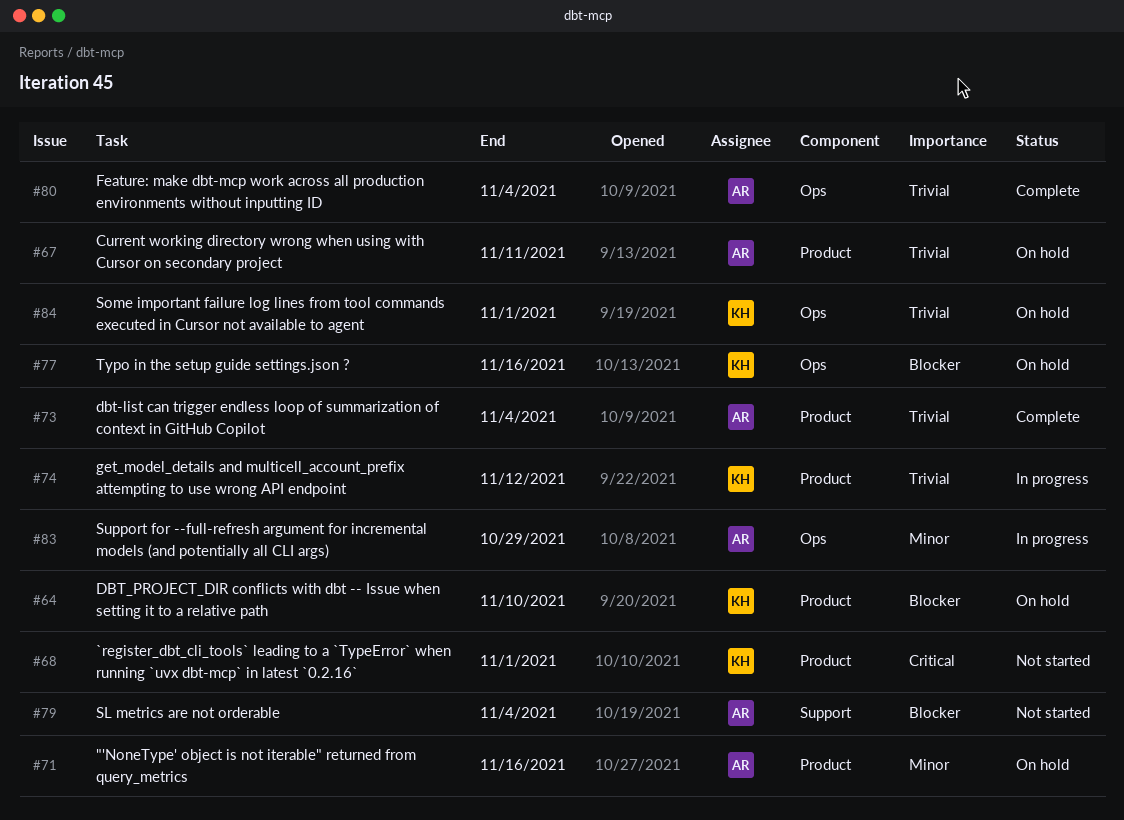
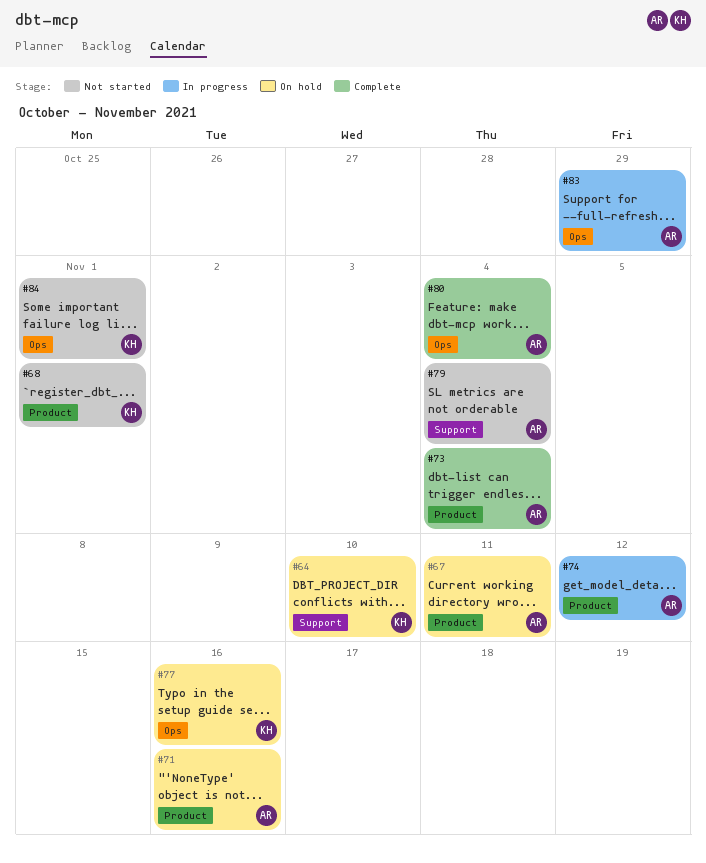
#64, label: Product -> Support
#74, owner: KH -> AR
#84, status: On hold -> Not started

